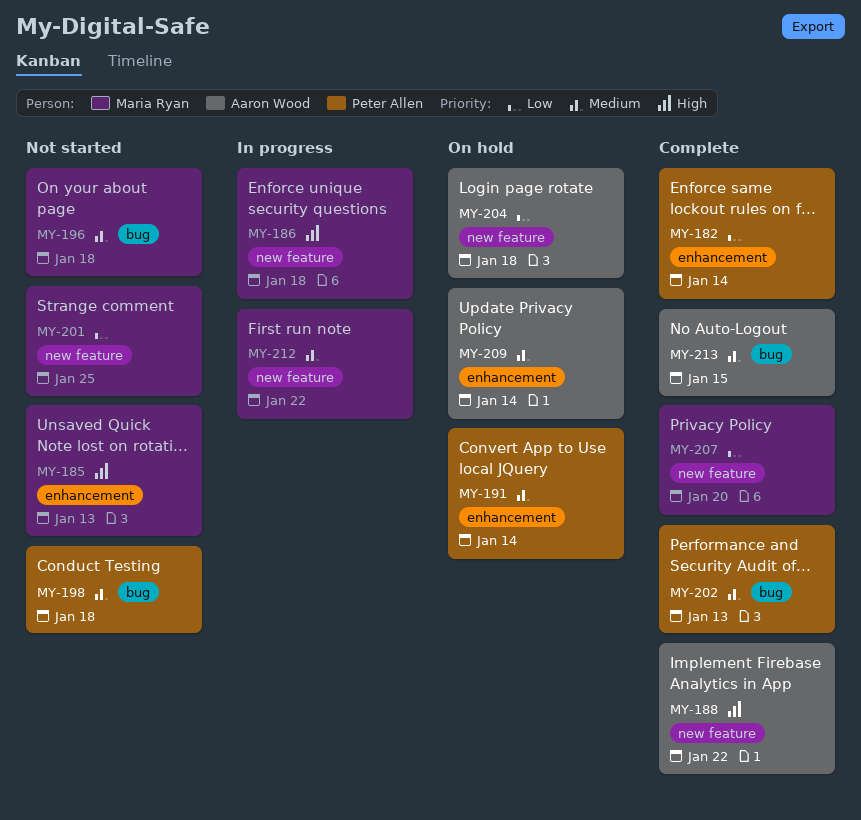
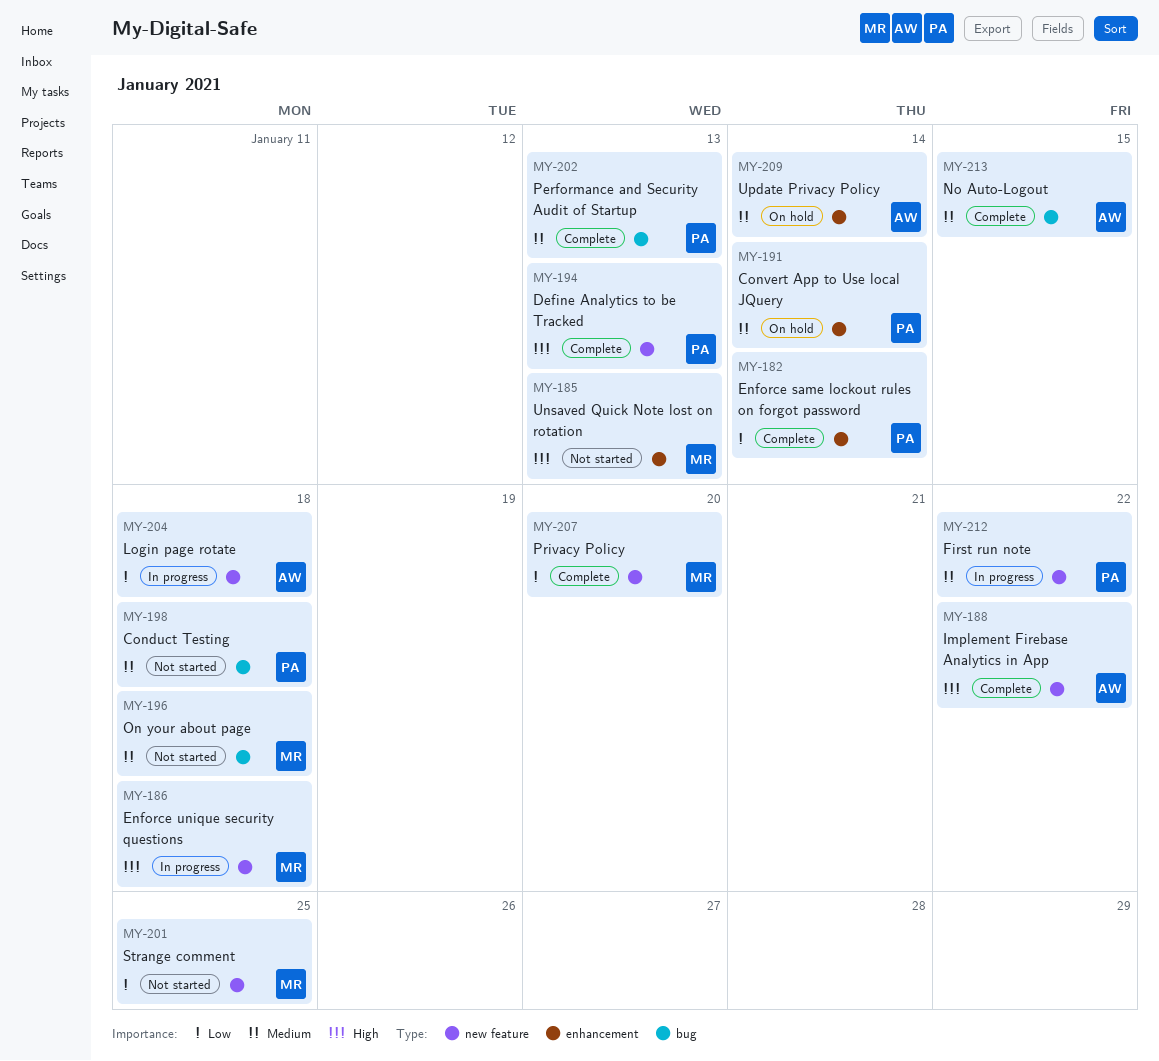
MY-194: none -> present
MY-204, status: On hold -> In progress
MY-212, owner: Maria Ryan -> Peter Allen

